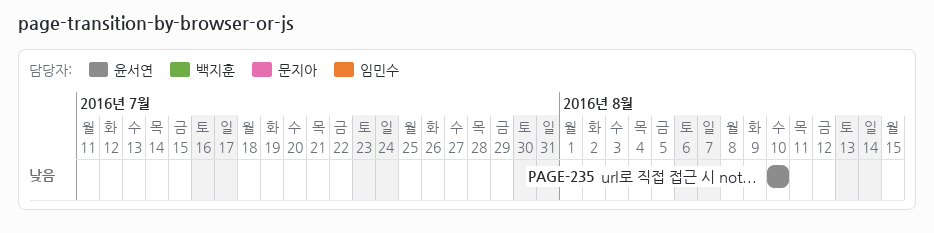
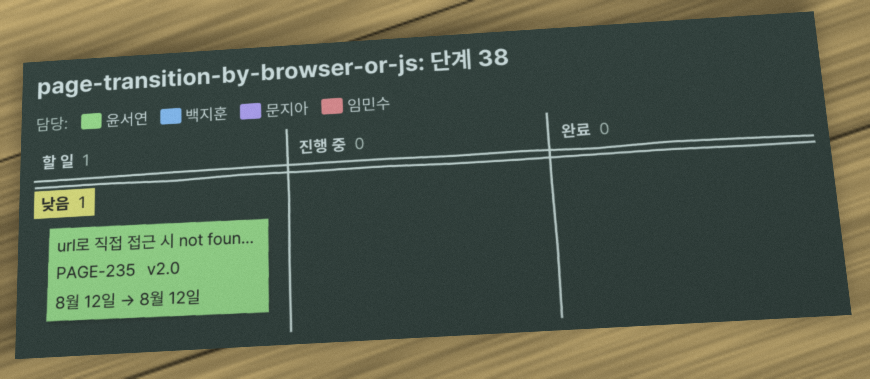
PAGE-235, start: Aug 10 -> Aug 12
PAGE-235, due: Aug 10 -> Aug 12

